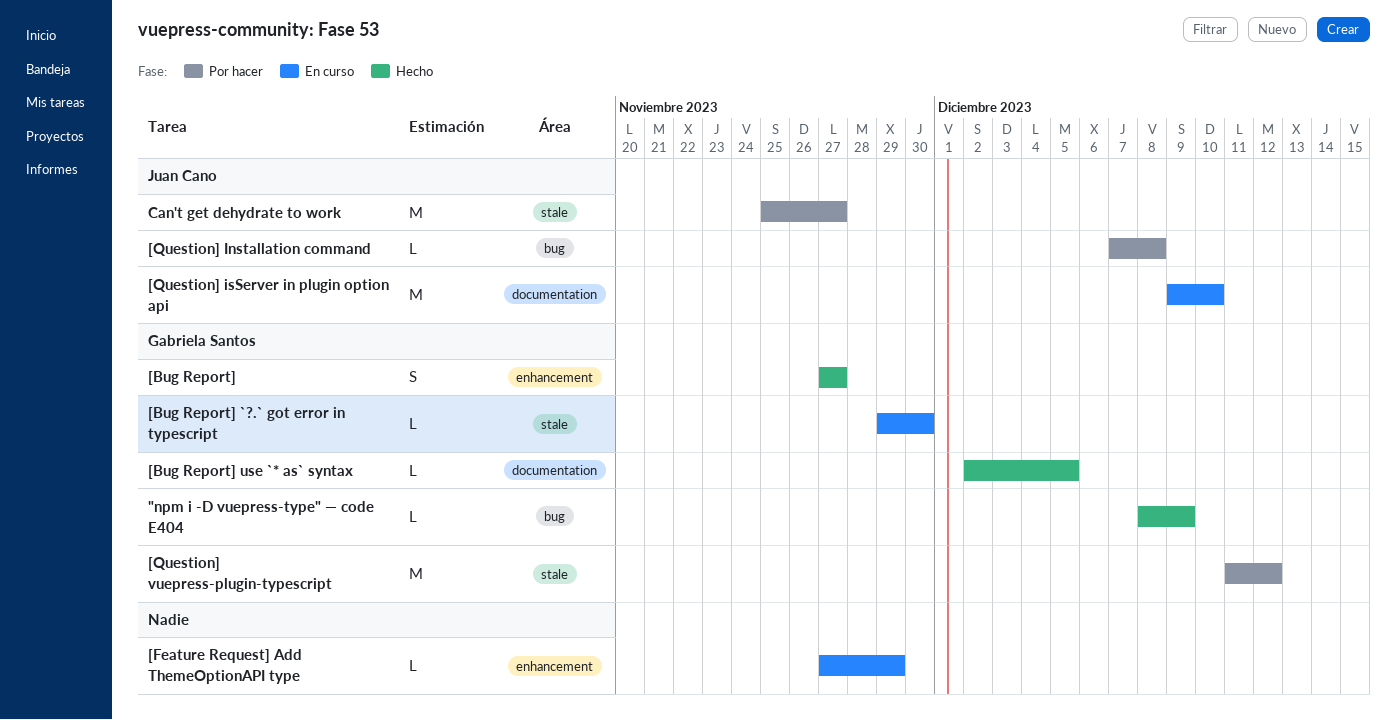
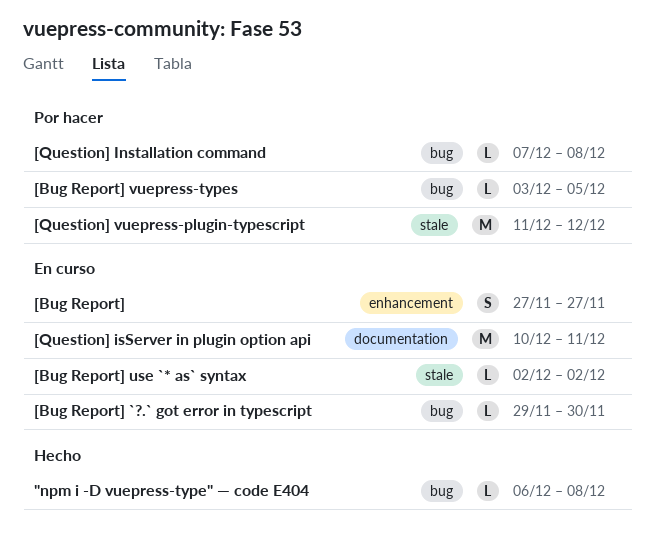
"npm i -D vuepress-type" — code E404, start: Dec 8 -> Dec 6
"npm i -D vuepress-type" — code E404, due: Dec 9 -> Dec 8
[Bug Report], status: Hecho -> En curso
[Bug Report] `?.` got error in typescript, label: stale -> bug
[Bug Report] use `* as` syntax, status: Hecho -> En curso
[Bug Report] use `* as` syntax, label: documentation -> stale
[Bug Report] use `* as` syntax, due: Dec 5 -> Dec 2
[Bug Report] vuepress-types: none -> present
[Feature Request] Add ThemeOptionAPI type: present -> none
[Question] isServer in plugin option api, start: Dec 9 -> Dec 10
[Question] isServer in plugin option api, due: Dec 10 -> Dec 11
Can't get dehydrate to work: present -> none

